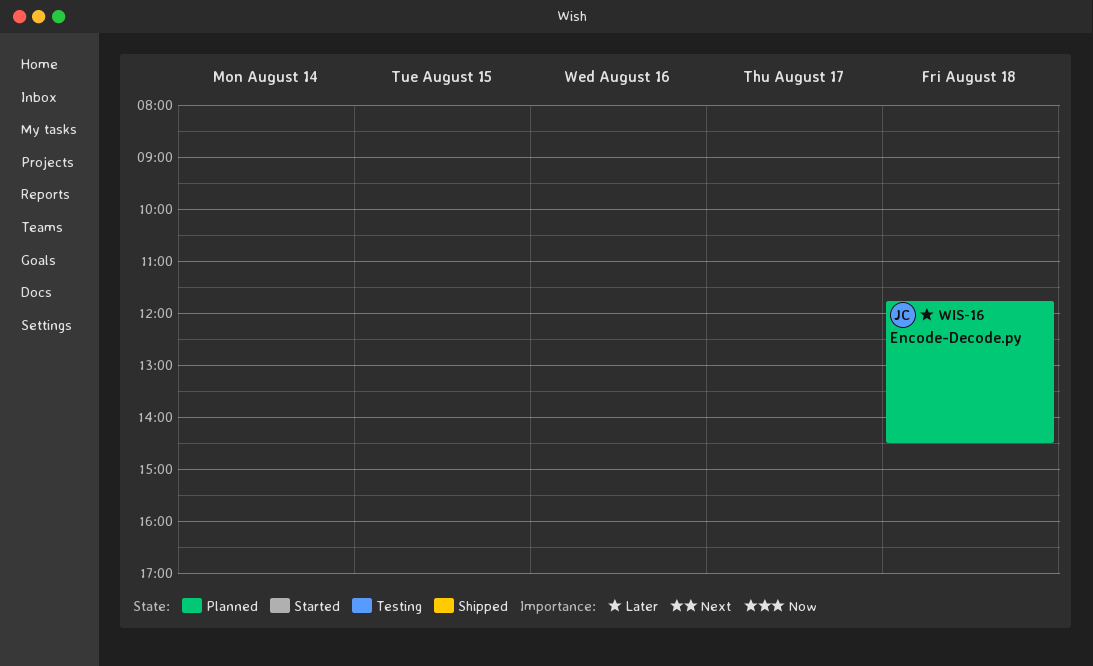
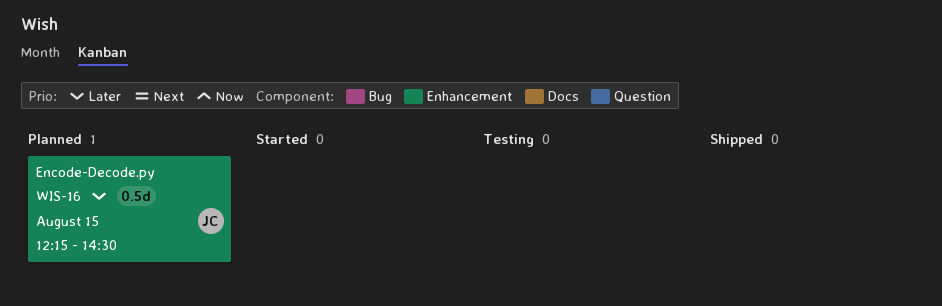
WIS-16, day: Aug 18 -> Aug 15
WIS-16, begins: 11:45 -> 12:15

